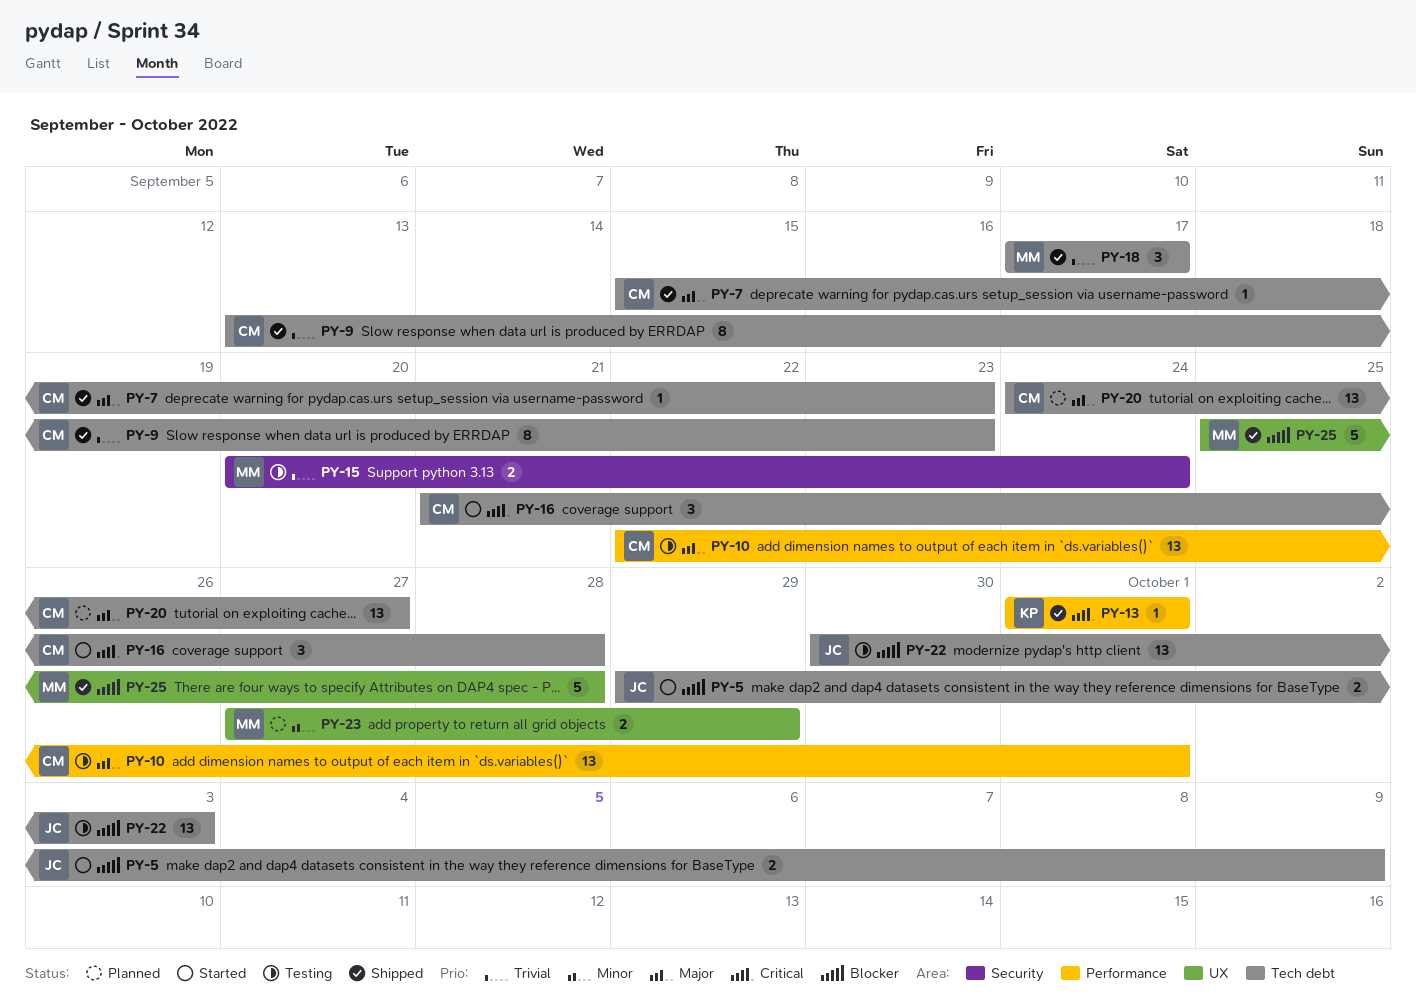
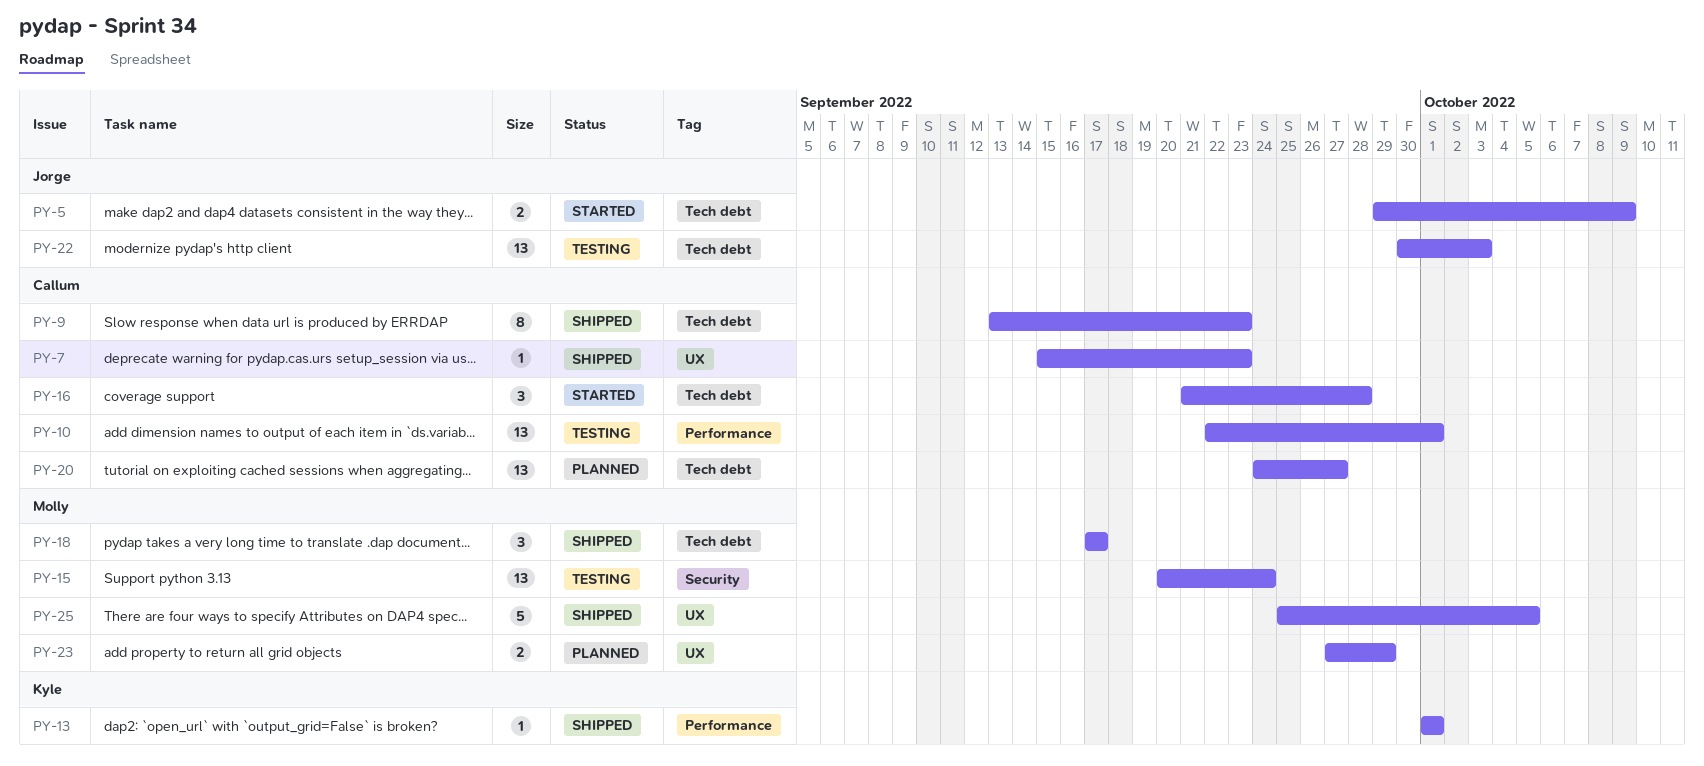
PY-7, label: Tech debt -> UX
PY-15, estimate: 2 -> 13
PY-25, due: Sep 28 -> Oct 5

